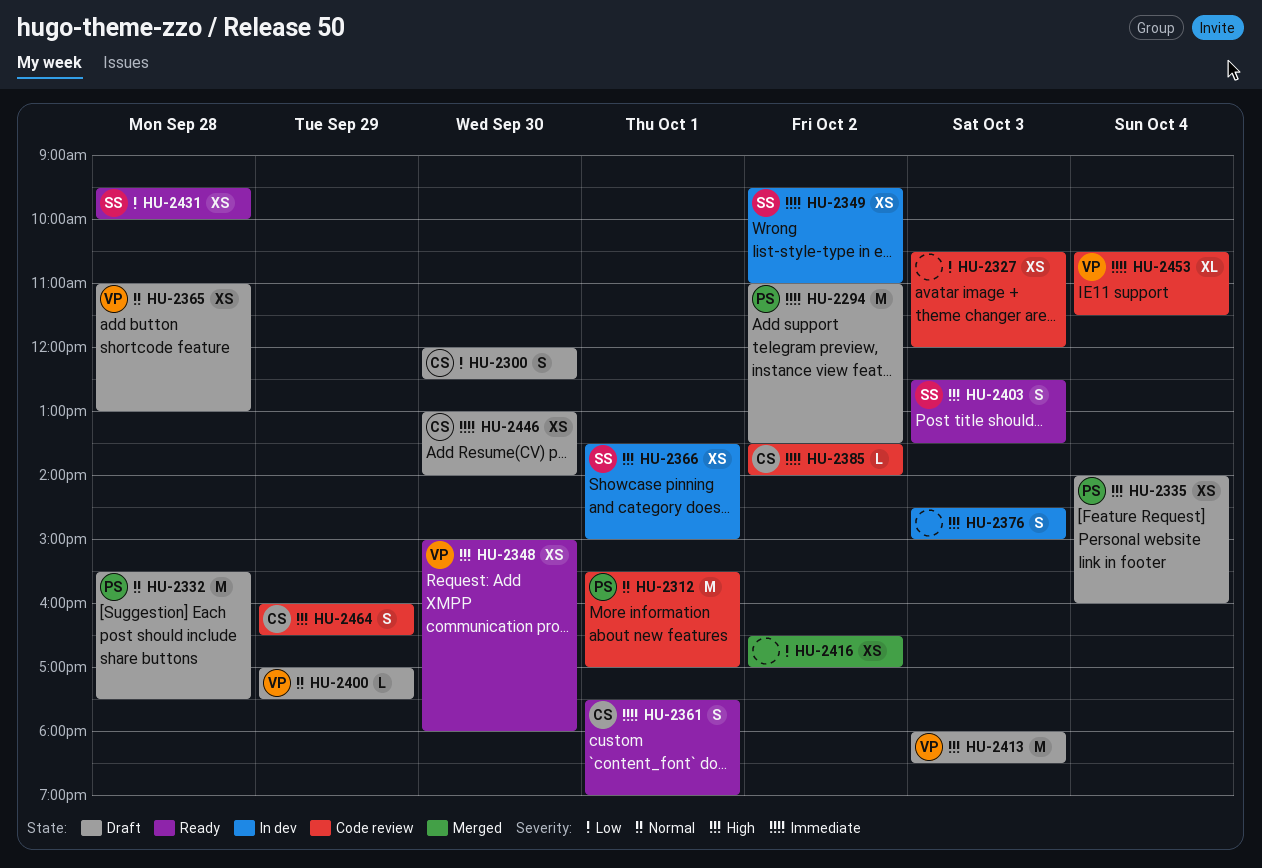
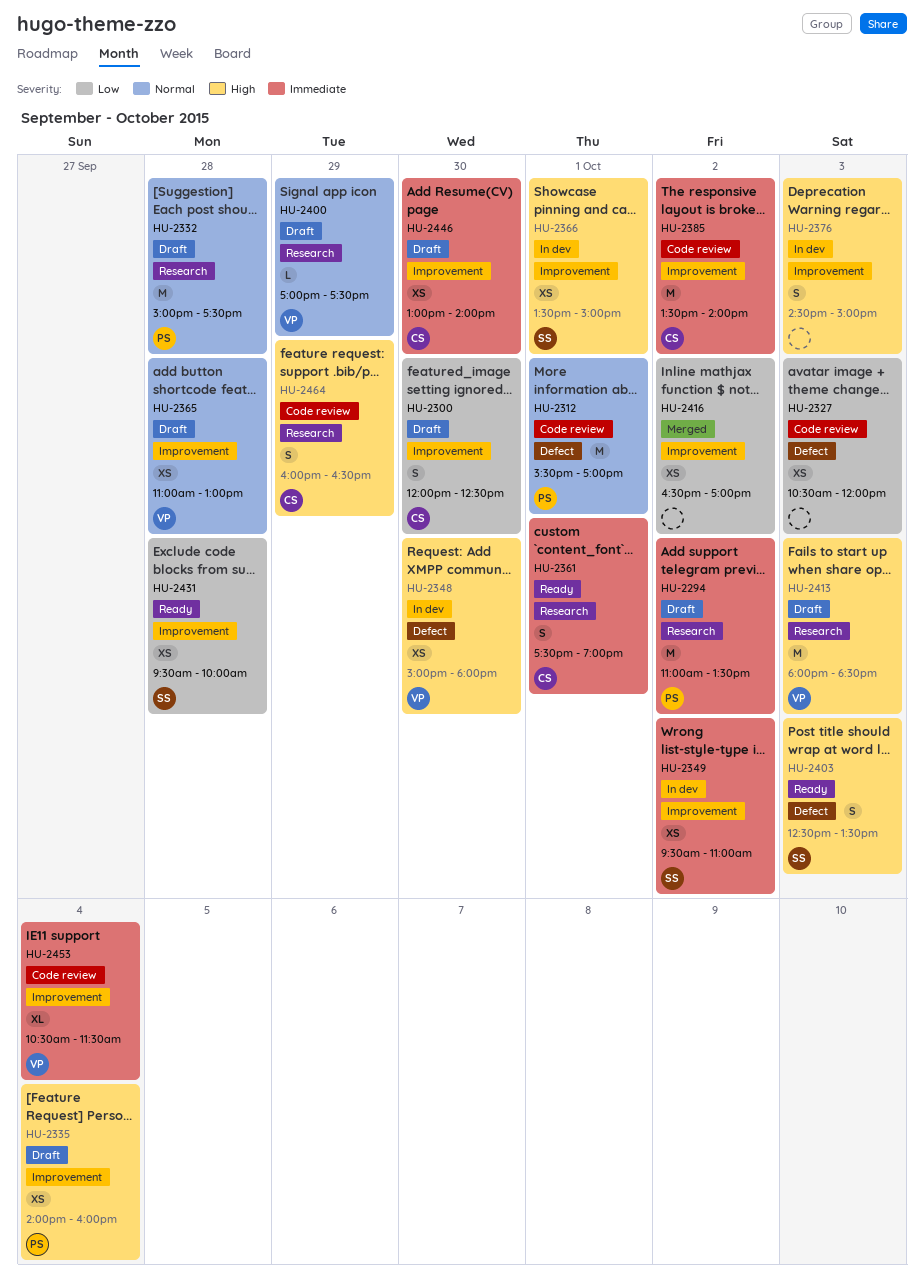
HU-2332, begins: 15:30 -> 15:00
HU-2348, status: Ready -> In dev
HU-2385, estimate: L -> M

